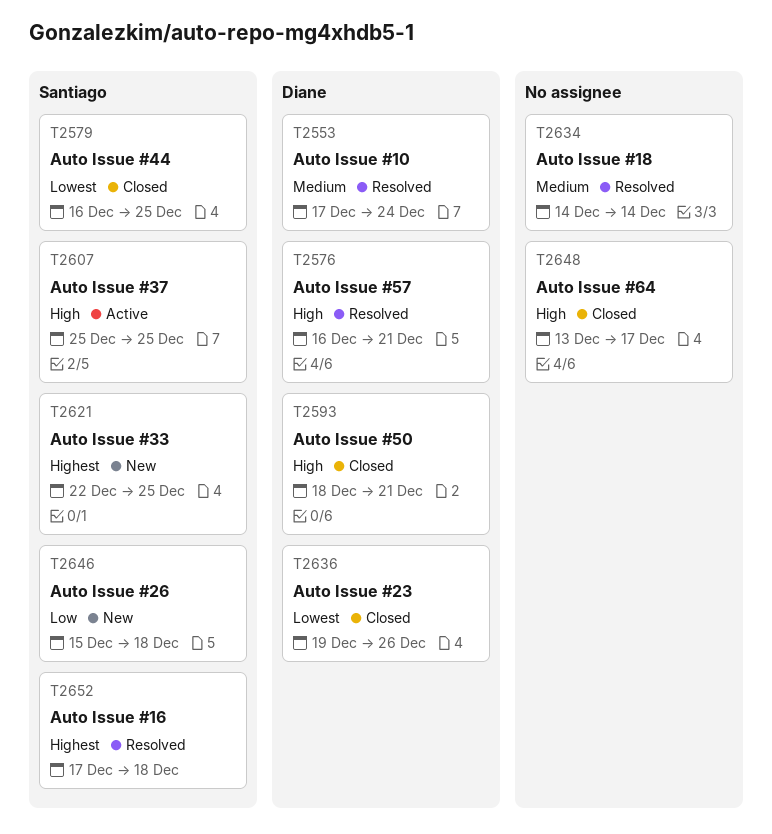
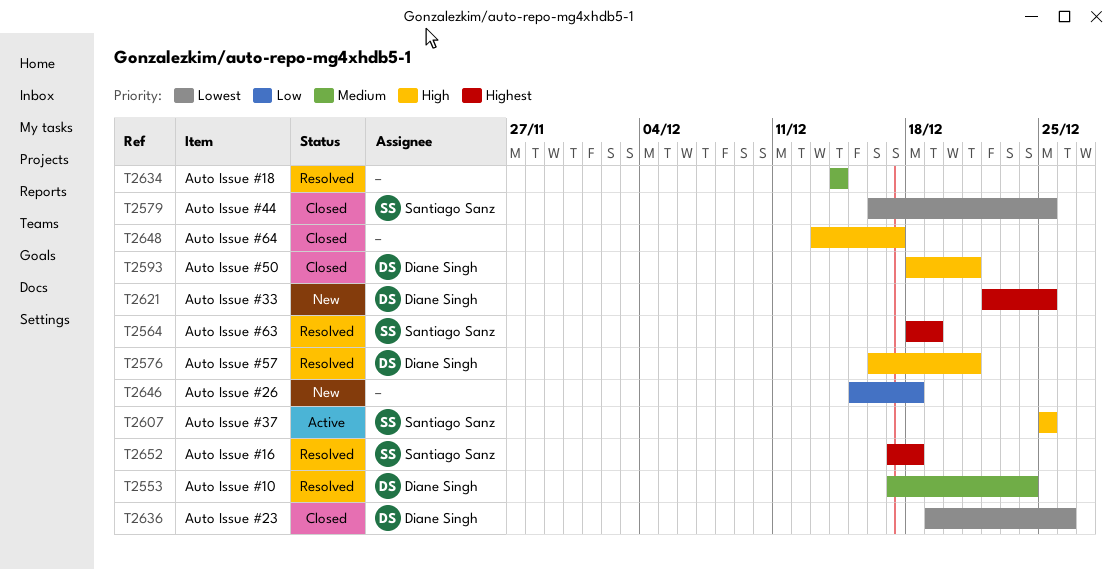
T2564: none -> present
T2621, owner: Santiago Sanz -> Diane Singh
T2646, owner: Santiago Sanz -> none

